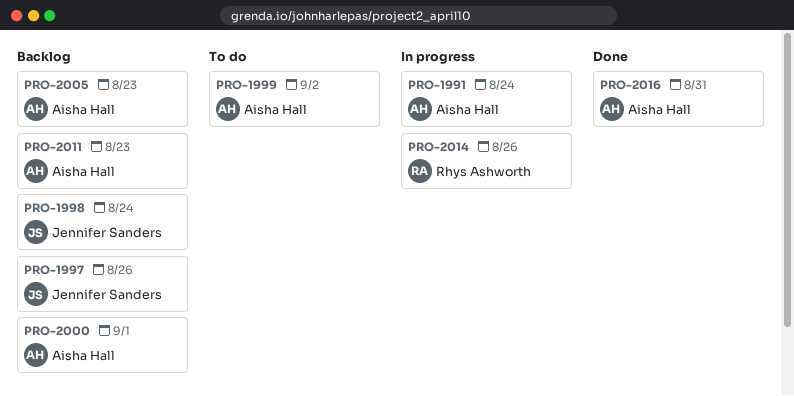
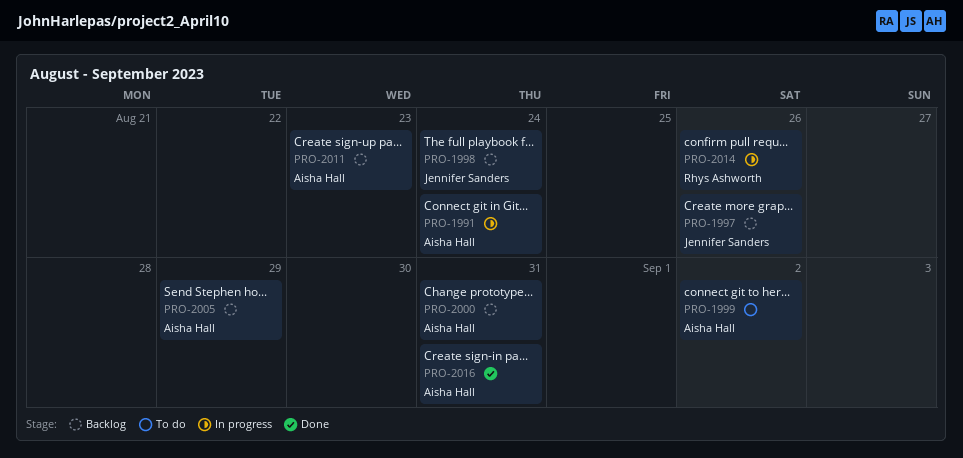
PRO-2000, due: Sep 1 -> Aug 31
PRO-2005, due: Aug 23 -> Aug 29

